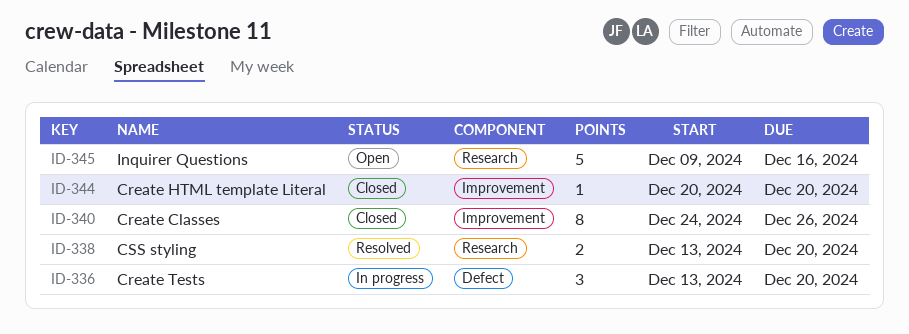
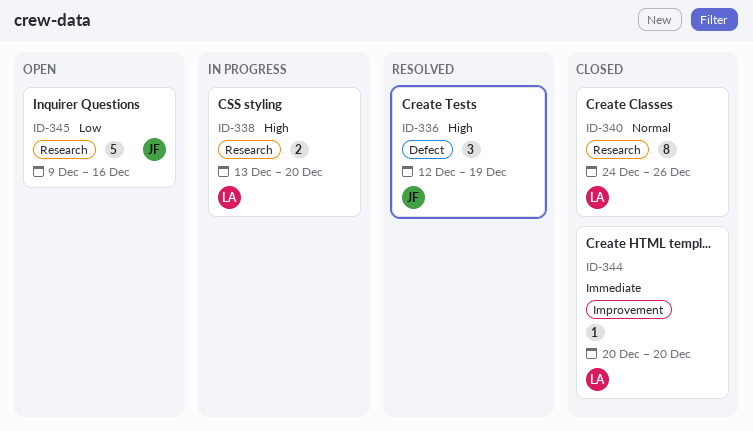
ID-336, status: In progress -> Resolved
ID-336, start: Dec 13 -> Dec 12
ID-336, due: Dec 20 -> Dec 19
ID-338, status: Resolved -> In progress
ID-340, label: Improvement -> Research

